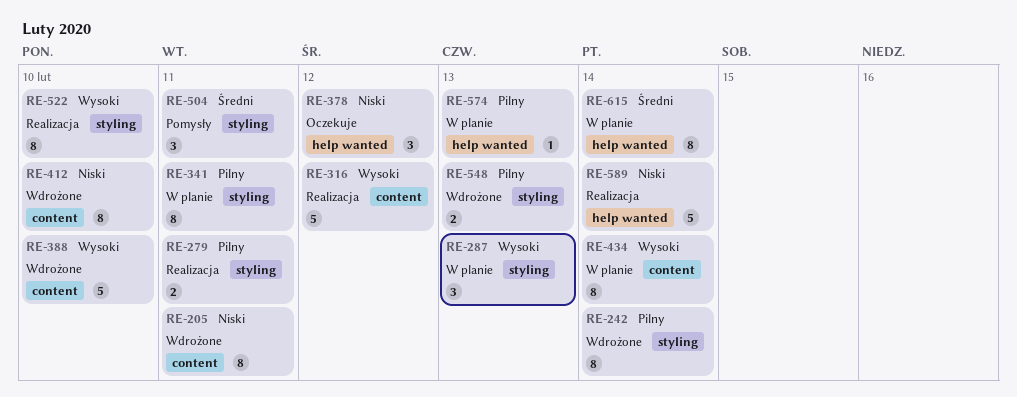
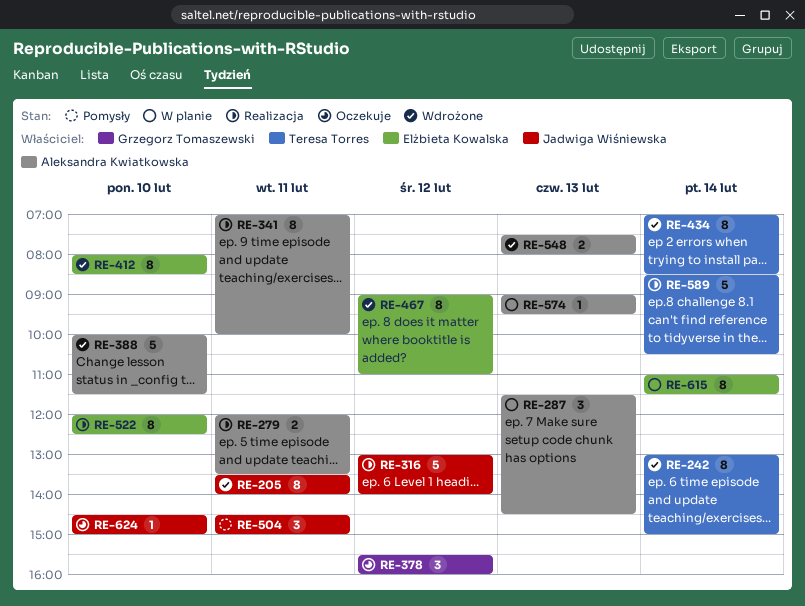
RE-341, status: W planie -> Realizacja
RE-434, status: W planie -> Wdrożone
RE-467: none -> present
RE-624: none -> present

